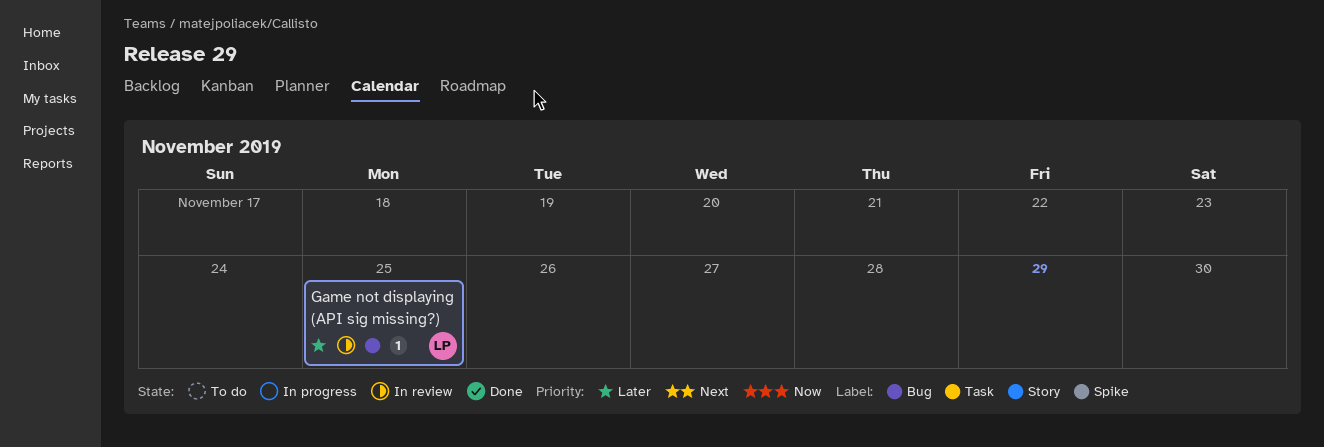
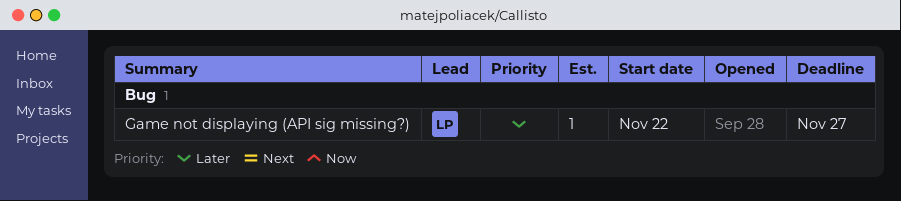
Game not displaying (API sig missing?), due: Nov 25 -> Nov 27

